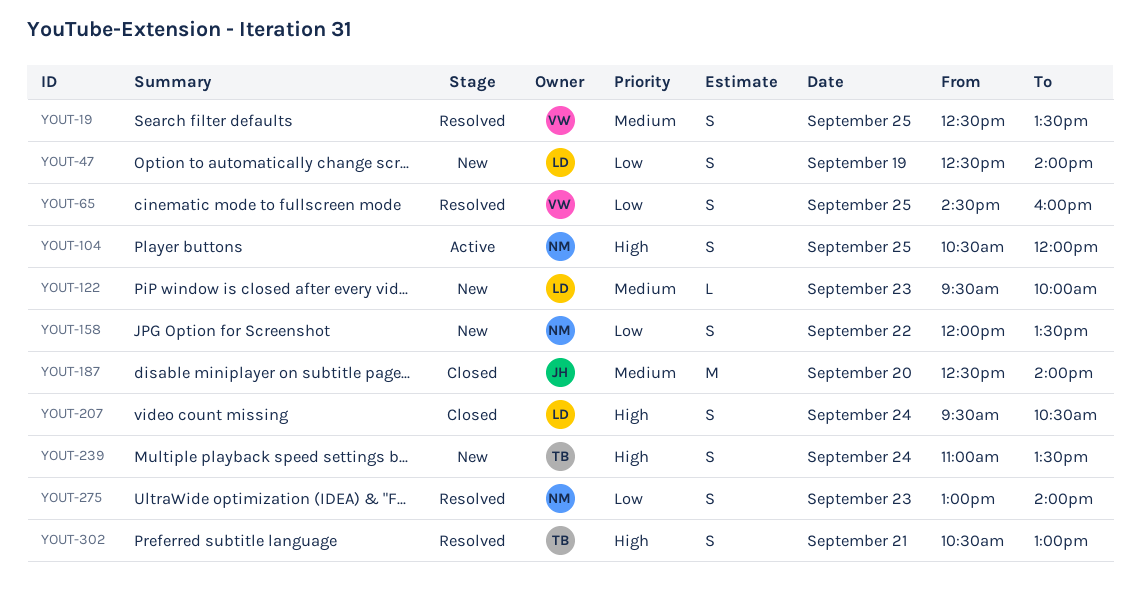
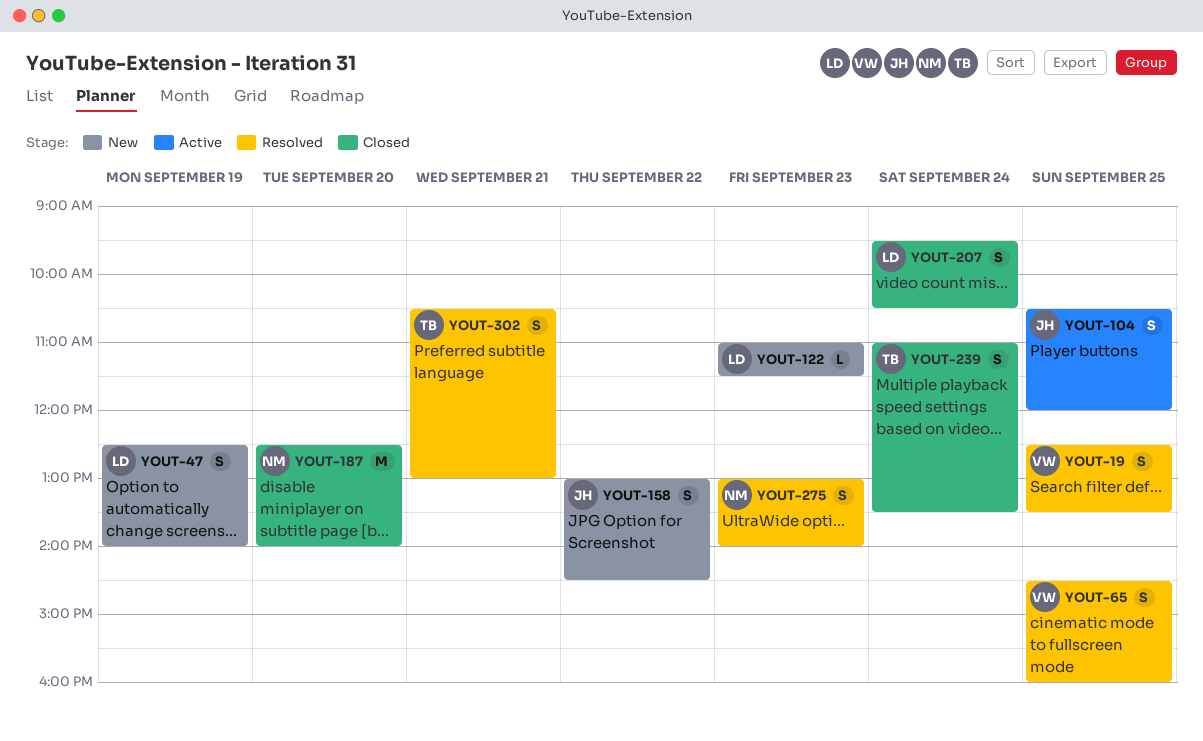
YOUT-104, owner: NM -> JH
YOUT-122, begins: 09:30 -> 11:00
YOUT-122, ends: 10:00 -> 11:30
YOUT-158, owner: NM -> JH
YOUT-158, begins: 12:00 -> 13:00
YOUT-158, ends: 13:30 -> 14:30
YOUT-187, owner: JH -> NM
YOUT-239, status: New -> Closed

